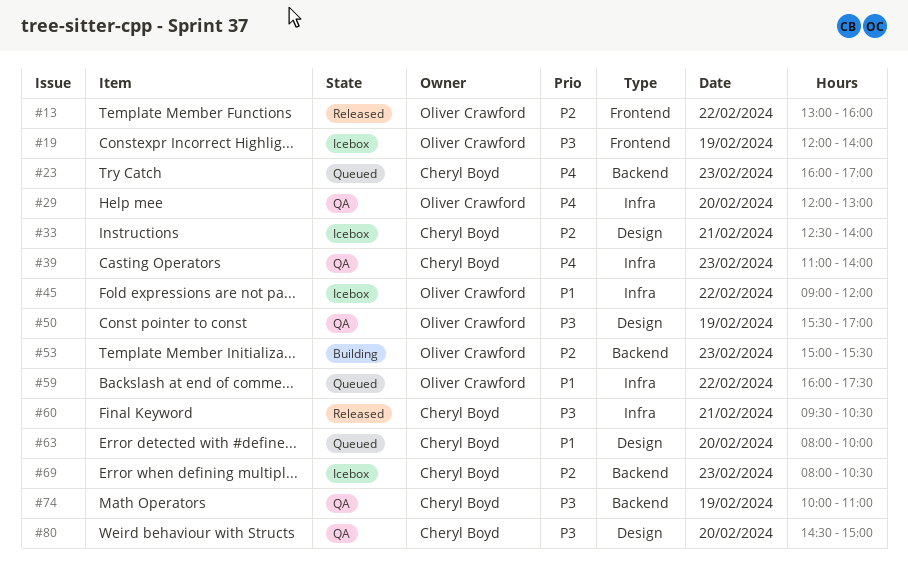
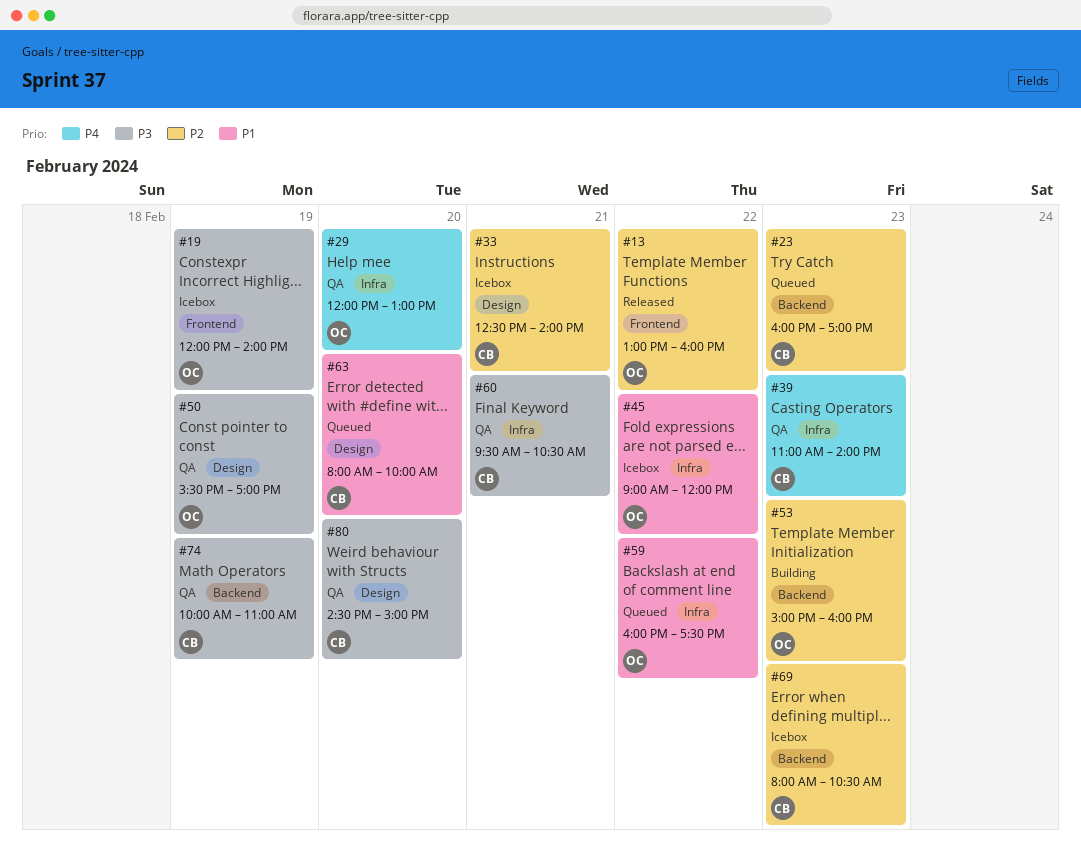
#23, priority: P4 -> P2
#53, ends: 15:30 -> 16:00
#60, status: Released -> QA

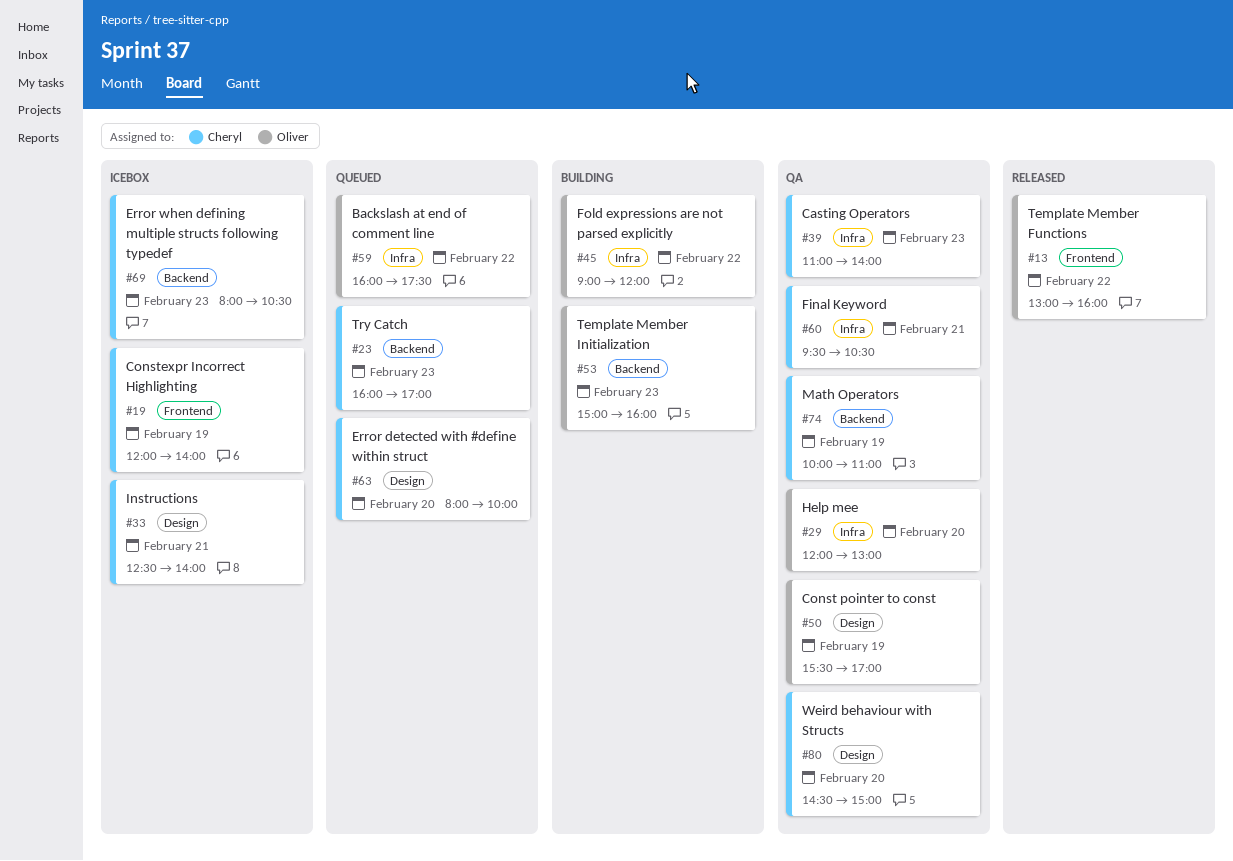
#19, owner: Oliver -> Cheryl
#45, status: Icebox -> Building

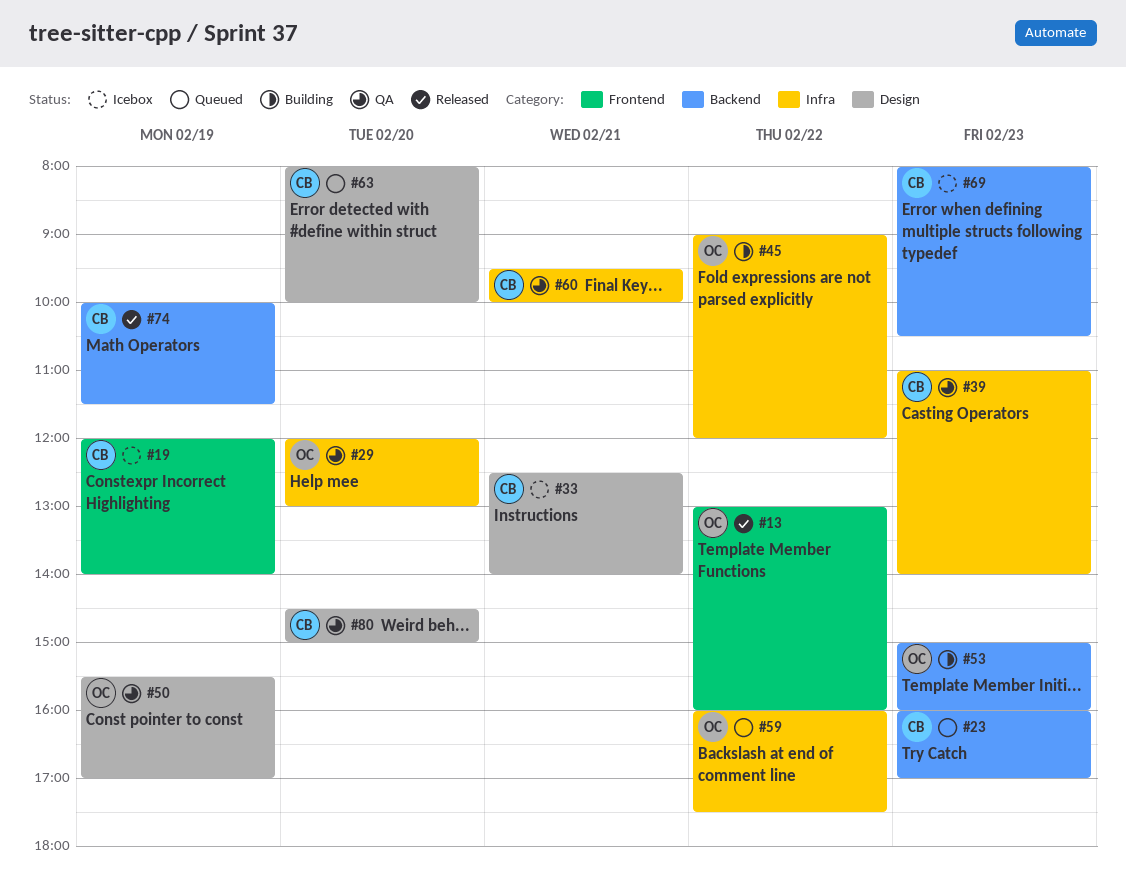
#60, ends: 10:30 -> 10:00
#74, status: QA -> Released
#74, ends: 11:00 -> 11:30

